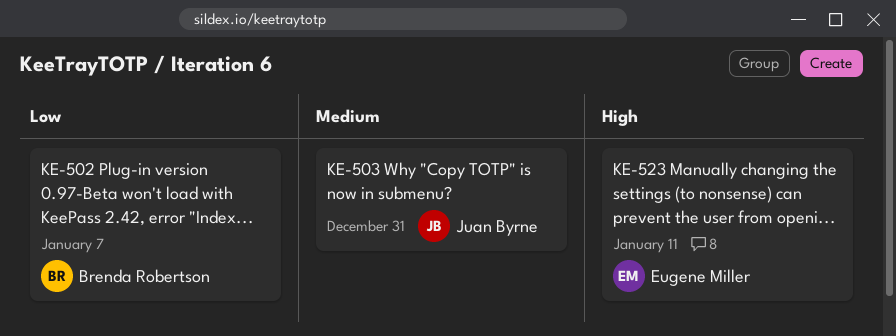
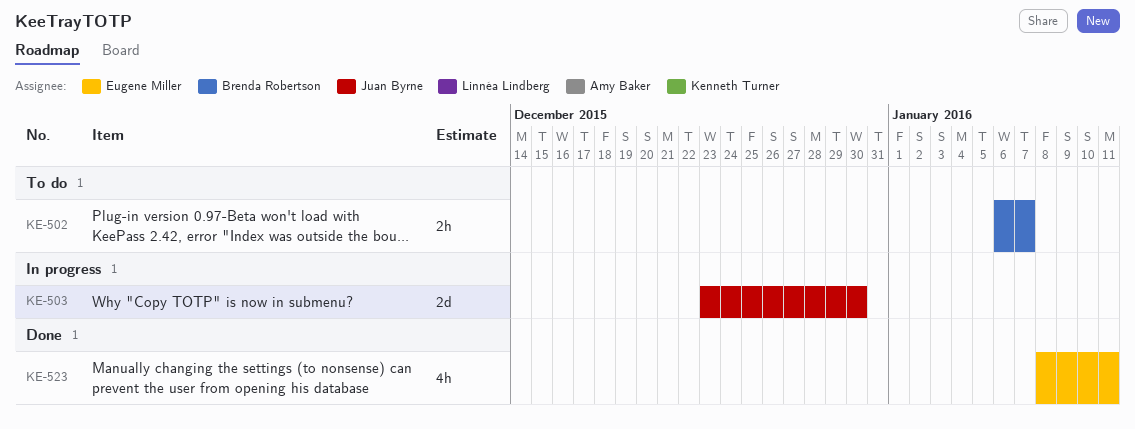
KE-503, due: Dec 31 -> Dec 30

